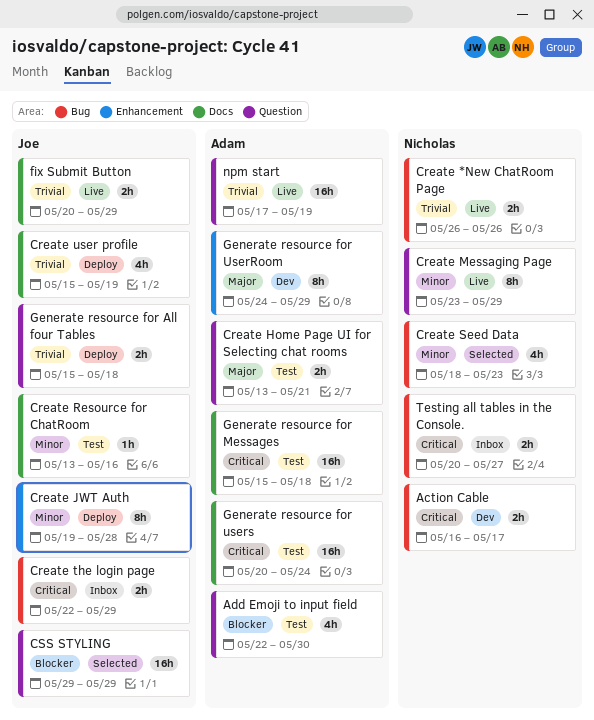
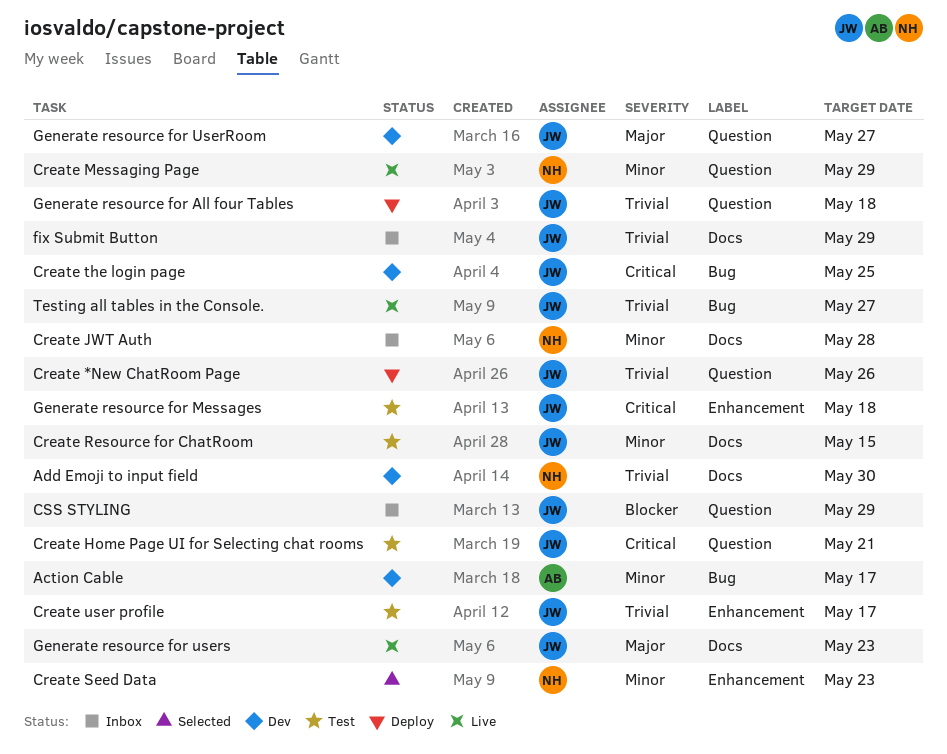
Action Cable, owner: Nicholas -> Adam
Action Cable, priority: Critical -> Minor
Add Emoji to input field, status: Test -> Dev
Add Emoji to input field, owner: Adam -> Nicholas
Add Emoji to input field, priority: Blocker -> Trivial
Add Emoji to input field, label: Question -> Docs
Create *New ChatRoom Page, status: Live -> Deploy
Create *New ChatRoom Page, owner: Nicholas -> Joe
Create *New ChatRoom Page, label: Bug -> Question
Create Home Page UI for Selecting chat rooms, owner: Adam -> Joe
Create Home Page UI for Selecting chat rooms, priority: Major -> Critical
Create JWT Auth, status: Deploy -> Inbox
Create JWT Auth, owner: Joe -> Nicholas
Create JWT Auth, label: Enhancement -> Docs
Create Resource for ChatRoom, due: May 16 -> May 15
Create Seed Data, label: Bug -> Enhancement
Create the login page, status: Inbox -> Dev
Create the login page, due: May 29 -> May 25
Create user profile, status: Deploy -> Test
Create user profile, label: Docs -> Enhancement
Create user profile, due: May 19 -> May 17
CSS STYLING, status: Selected -> Inbox
fix Submit Button, status: Live -> Inbox
Generate resource for Messages, owner: Adam -> Joe
Generate resource for Messages, label: Docs -> Enhancement
Generate resource for UserRoom, owner: Adam -> Joe
Generate resource for UserRoom, label: Enhancement -> Question
Generate resource for UserRoom, due: May 29 -> May 27
Generate resource for users, status: Test -> Live
Generate resource for users, owner: Adam -> Joe
Generate resource for users, priority: Critical -> Major
Generate resource for users, due: May 24 -> May 23
npm start: present -> none
Testing all tables in the Console., status: Inbox -> Live
Testing all tables in the Console., owner: Nicholas -> Joe
Testing all tables in the Console., priority: Critical -> Trivial

